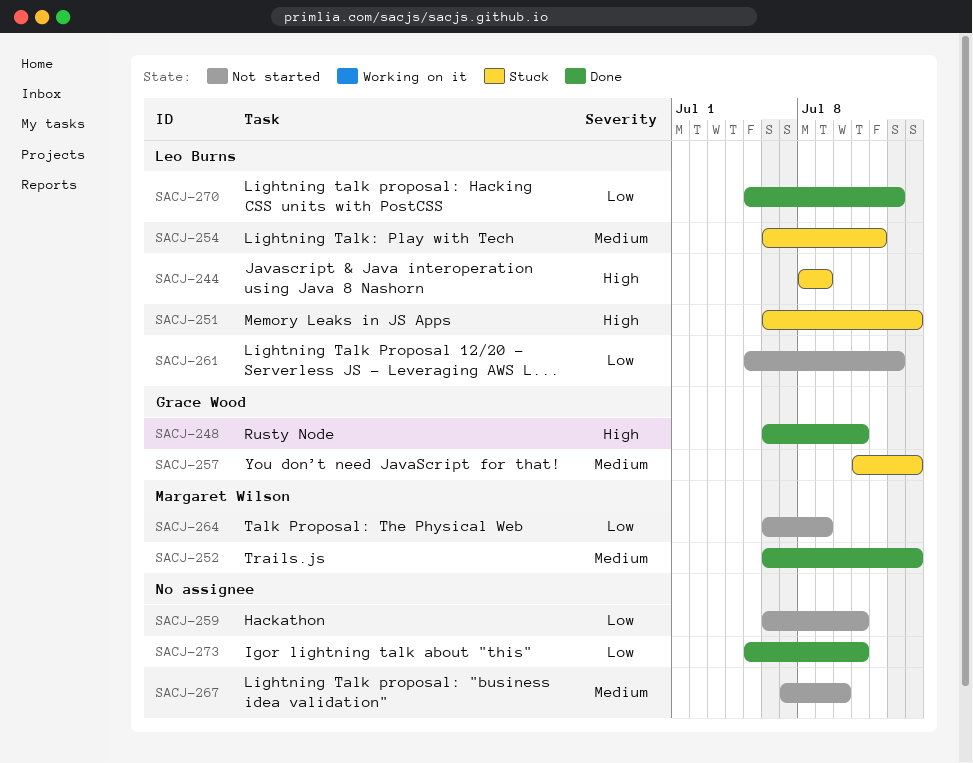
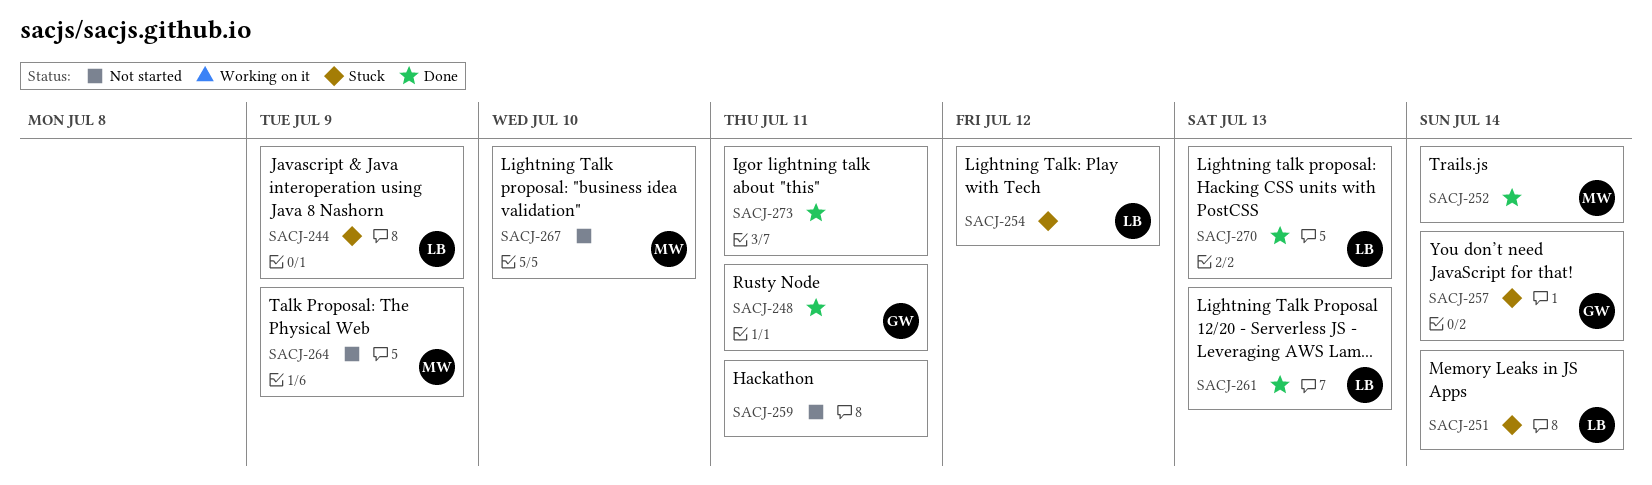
SACJ-261, status: Not started -> Done
SACJ-267, owner: none -> Margaret Wilson

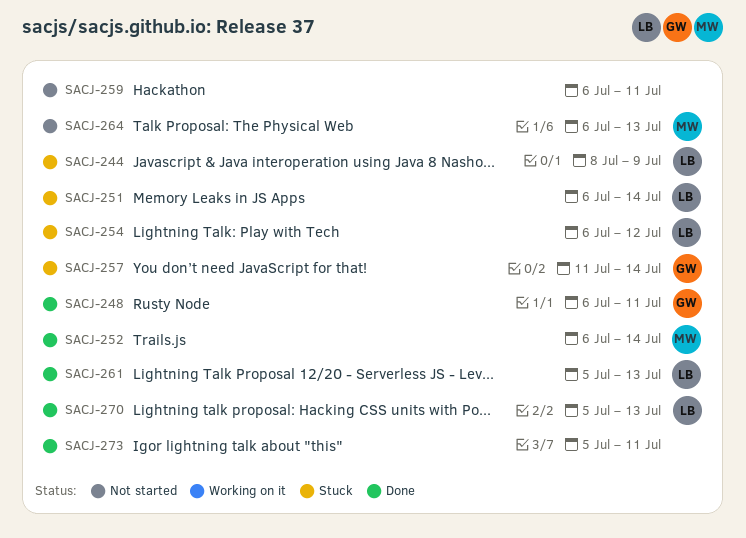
SACJ-264, due: Jul 9 -> Jul 13
SACJ-267: present -> none

